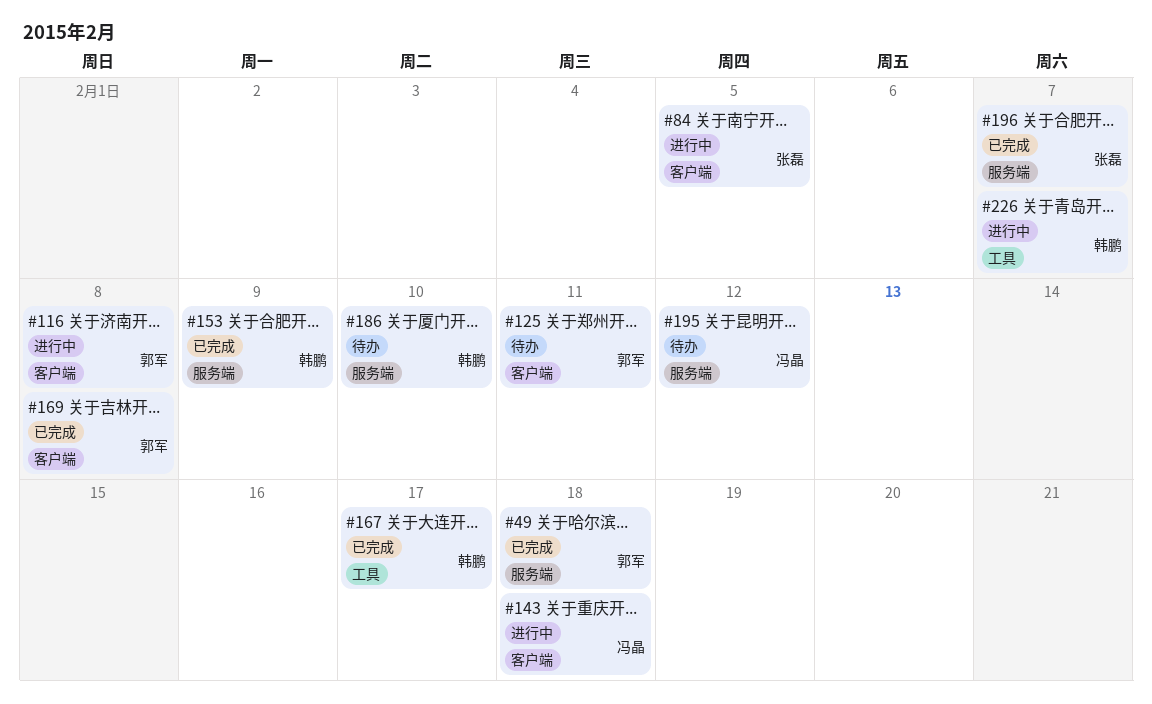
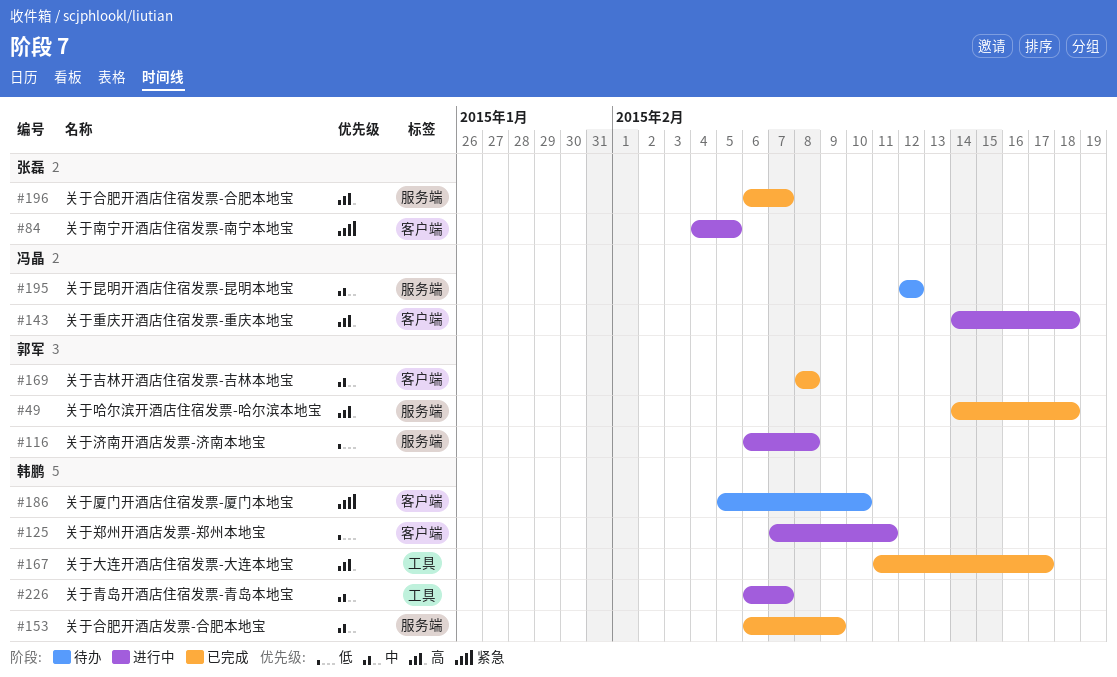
#116, label: 客户端 -> 服务端
#125, status: 待办 -> 进行中
#125, owner: 郭军 -> 韩鹏
#186, label: 服务端 -> 客户端

